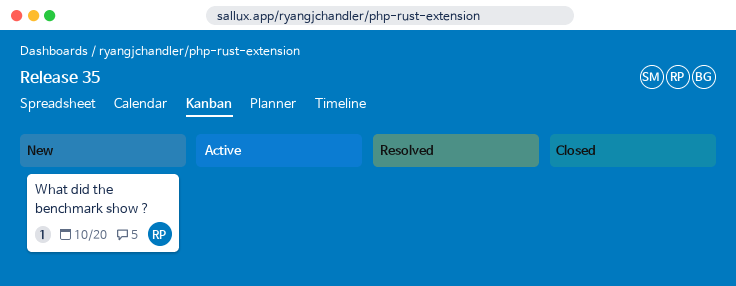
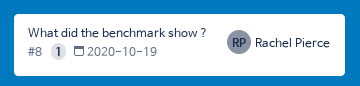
What did the benchmark show ?, due: Oct 20 -> Oct 19

